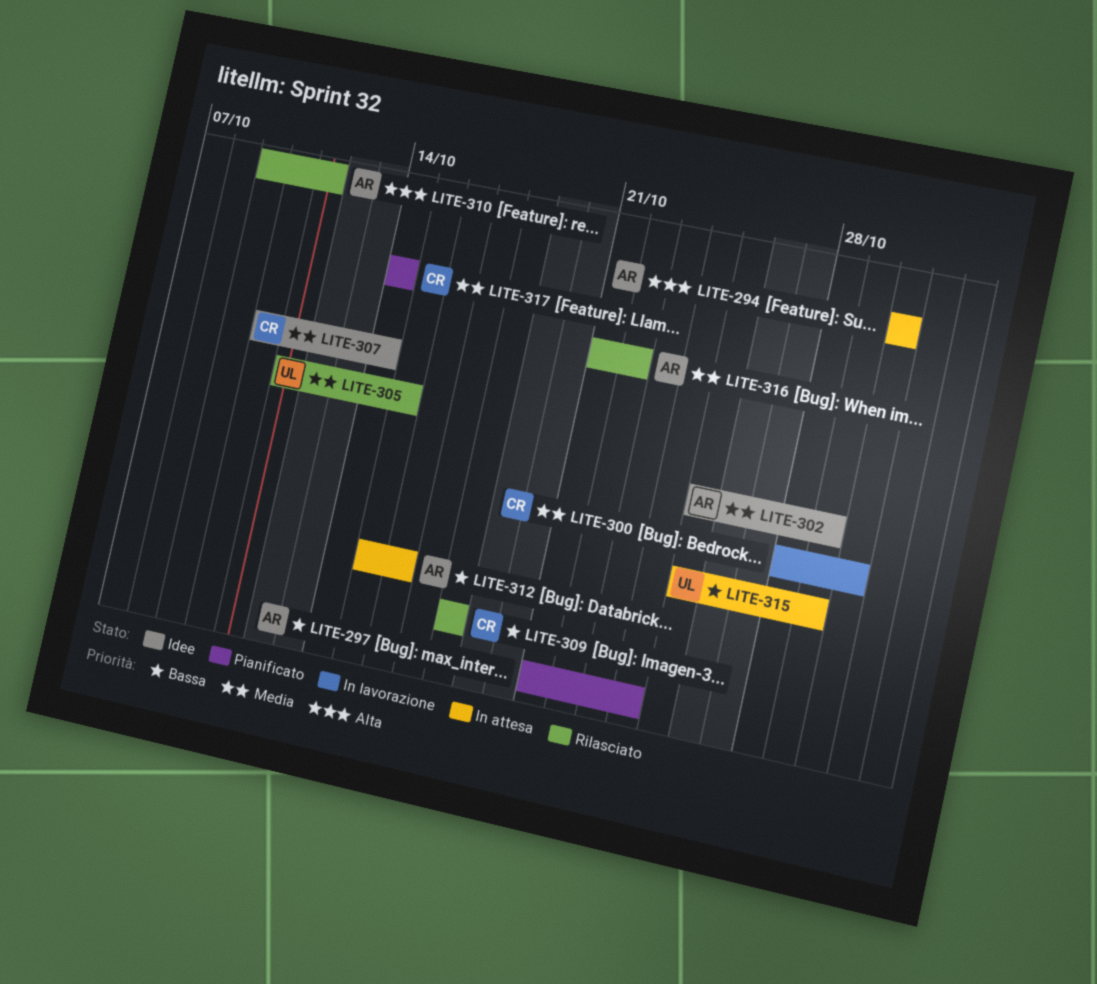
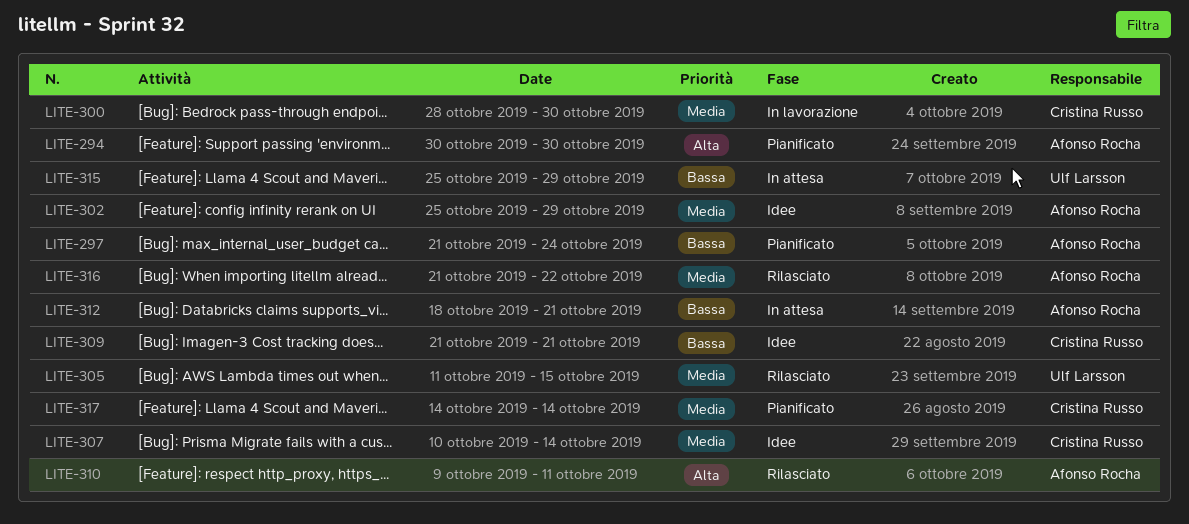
LITE-294, status: In attesa -> Pianificato
LITE-309, status: Rilasciato -> Idee
LITE-309, start: Oct 18 -> Oct 21
LITE-309, due: Oct 18 -> Oct 21
LITE-312, start: Oct 15 -> Oct 18
LITE-312, due: Oct 16 -> Oct 21

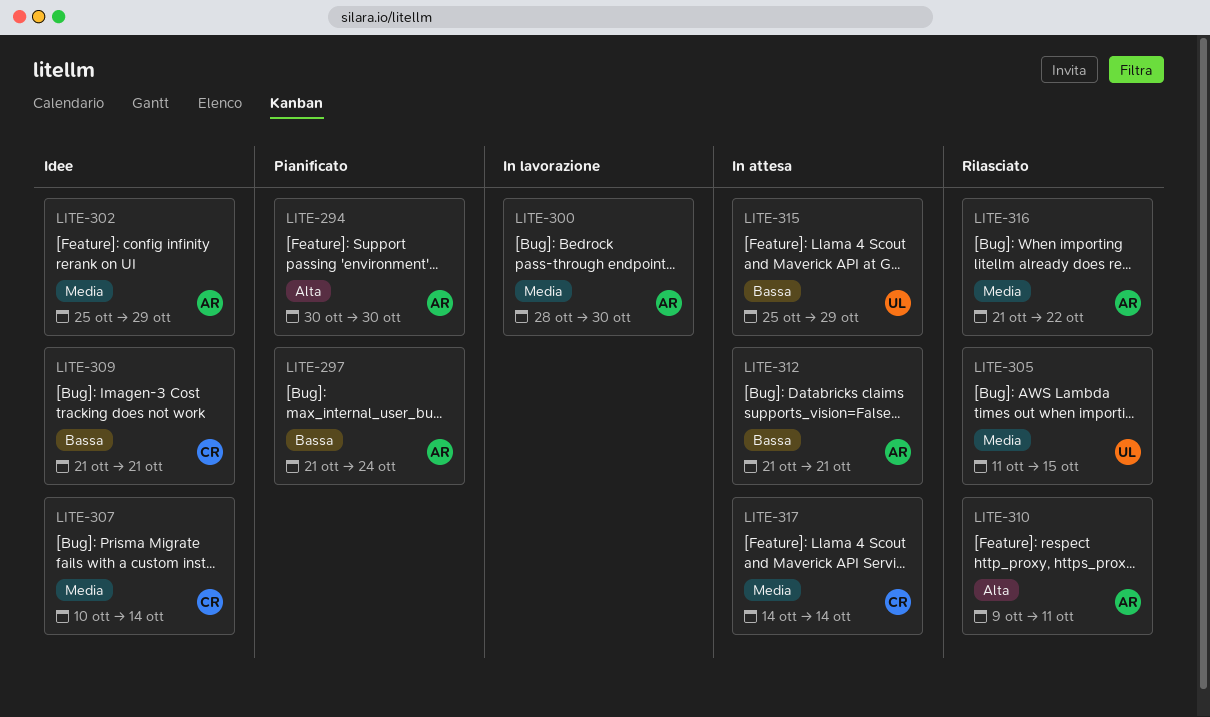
LITE-300, owner: Cristina Russo -> Afonso Rocha
LITE-312, start: Oct 18 -> Oct 21
LITE-317, status: Pianificato -> In attesa

